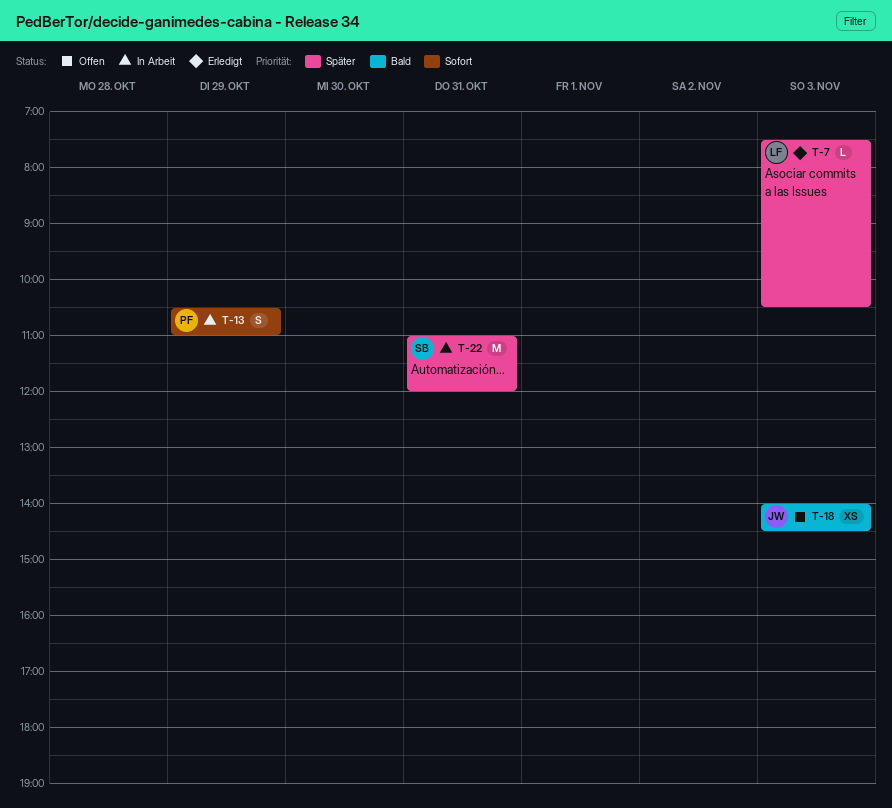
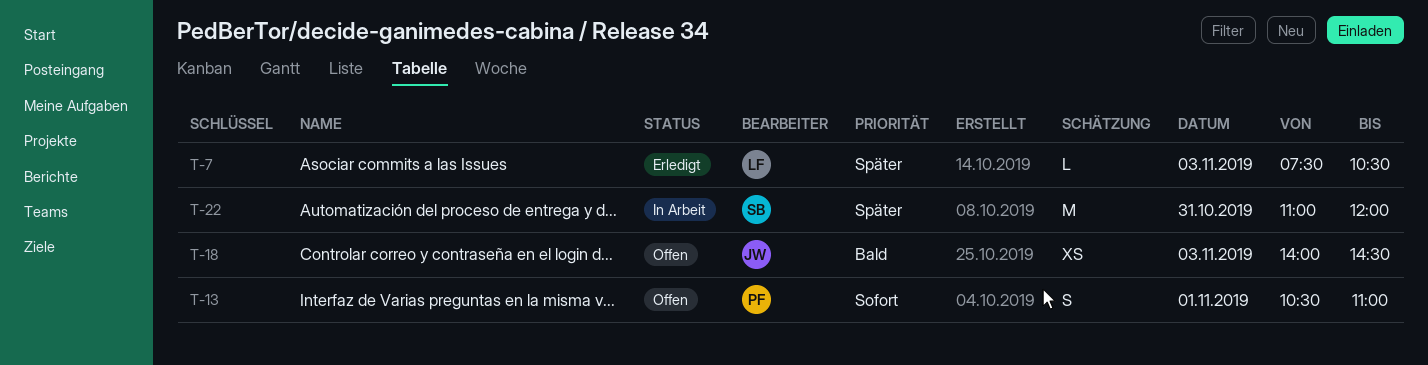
T-13, status: In Arbeit -> Offen
T-13, day: Oct 29 -> Nov 1

